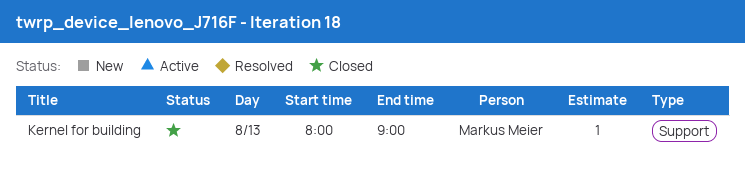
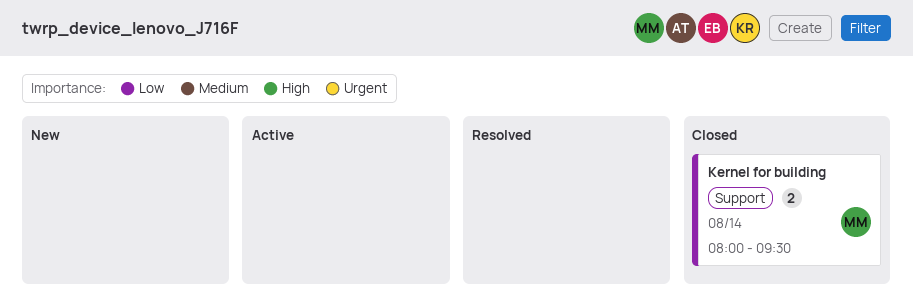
Kernel for building, estimate: 1 -> 2
Kernel for building, day: Aug 13 -> Aug 14
Kernel for building, ends: 09:00 -> 09:30

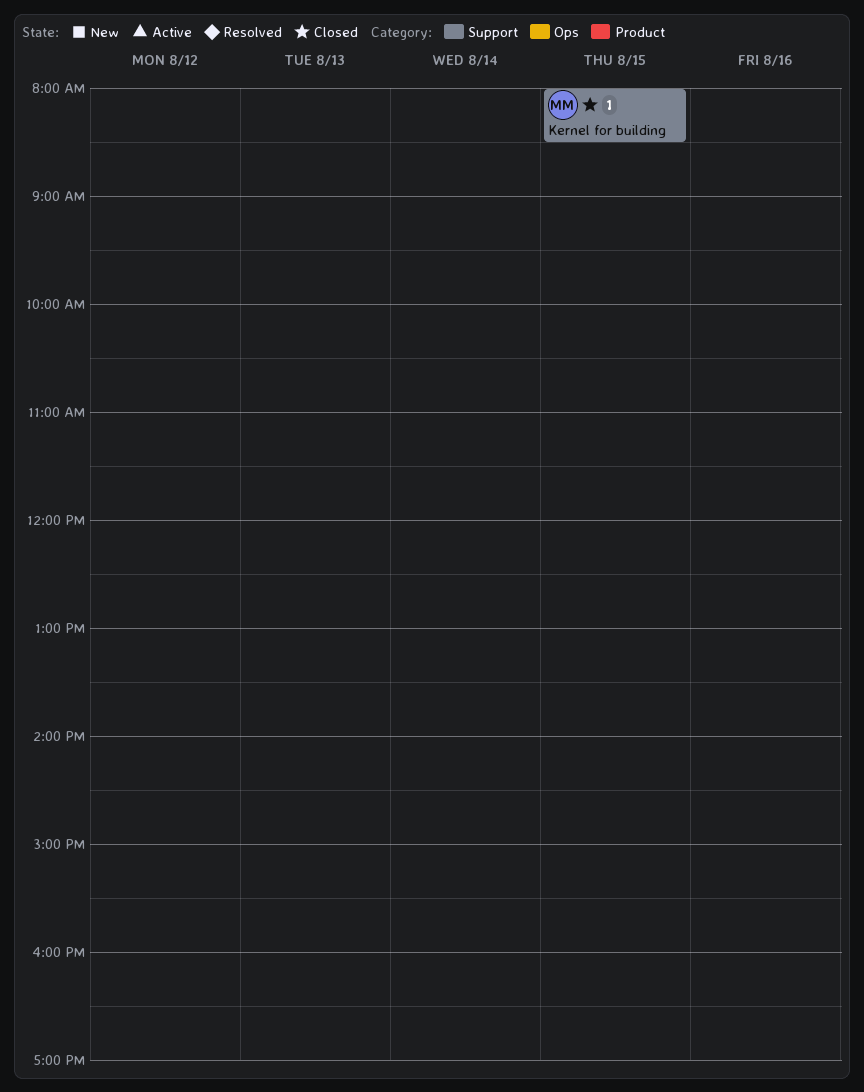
Kernel for building, estimate: 2 -> 1
Kernel for building, day: Aug 14 -> Aug 15
Kernel for building, ends: 09:30 -> 08:30

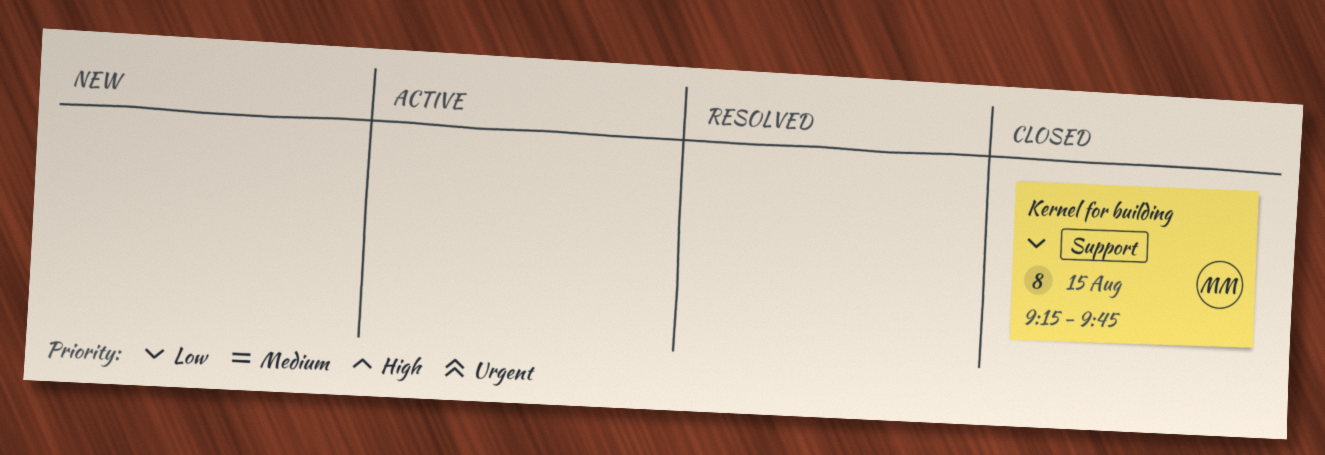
Kernel for building, estimate: 1 -> 8
Kernel for building, begins: 08:00 -> 09:15
Kernel for building, ends: 08:30 -> 09:45

